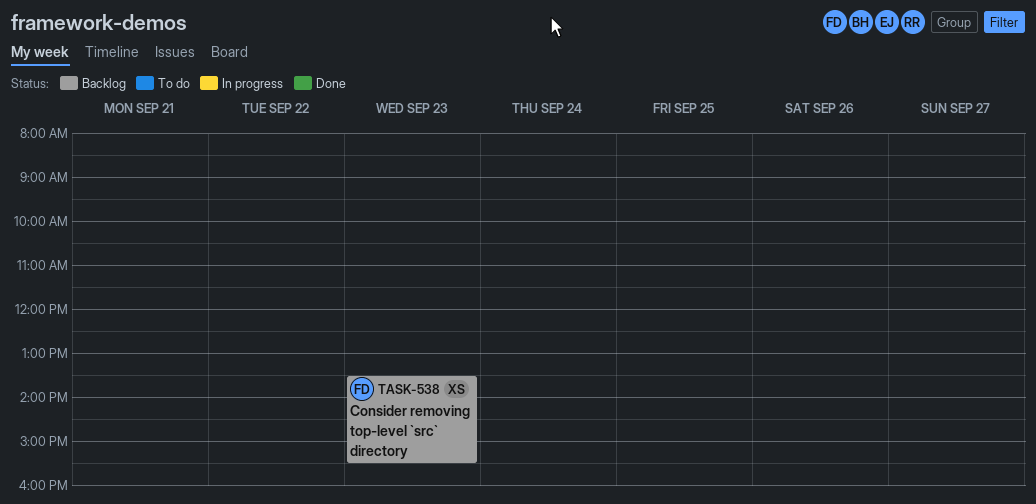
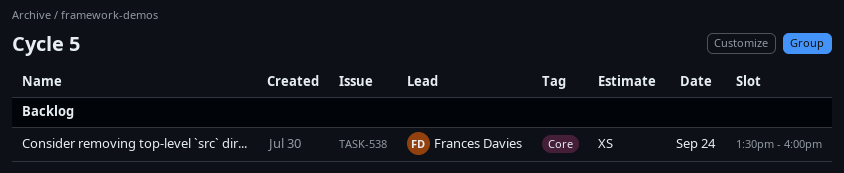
TASK-538, day: Sep 23 -> Sep 24
TASK-538, ends: 15:30 -> 16:00

